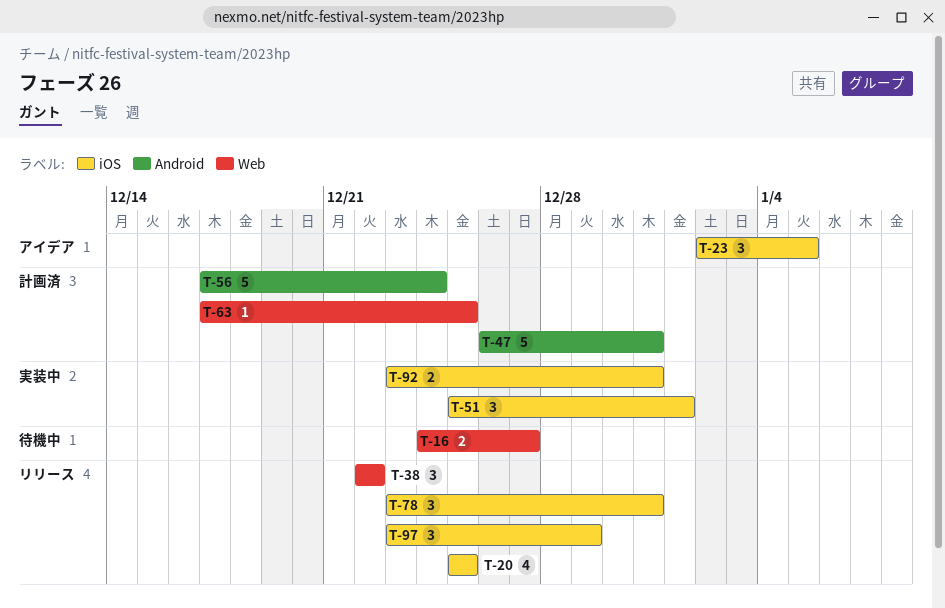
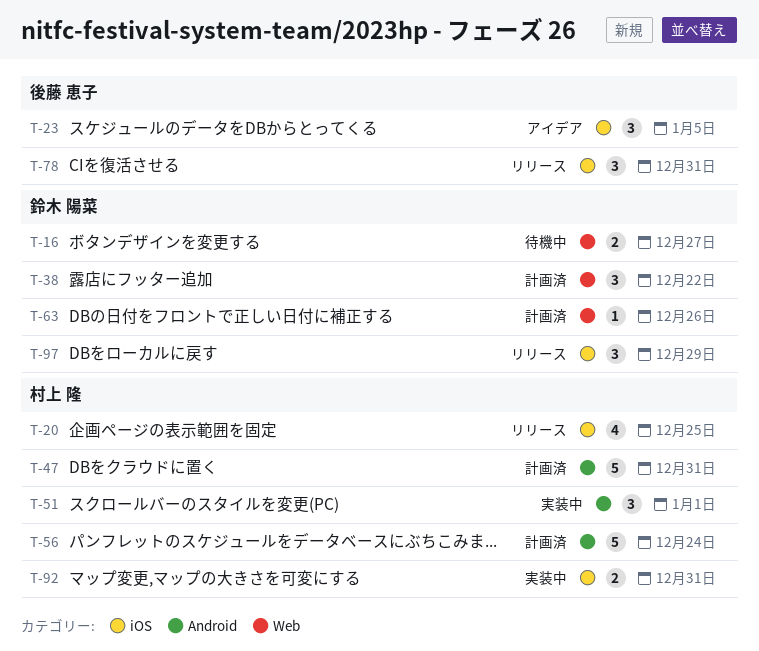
T-38, status: リリース -> 計画済
T-51, label: iOS -> Android
T-63, due: Dec 25 -> Dec 26

